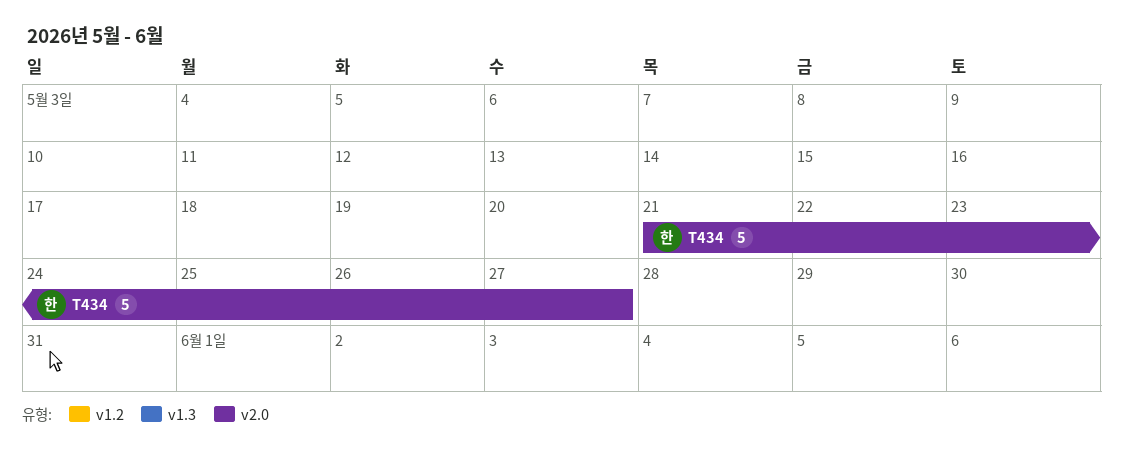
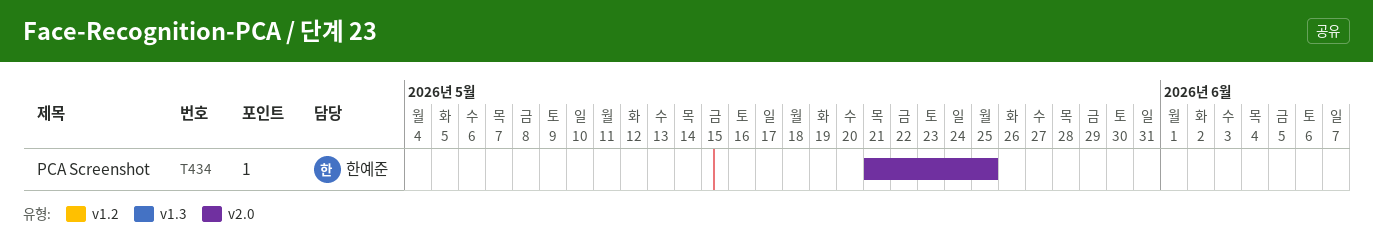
T434, estimate: 5 -> 1
T434, due: May 27 -> May 25

